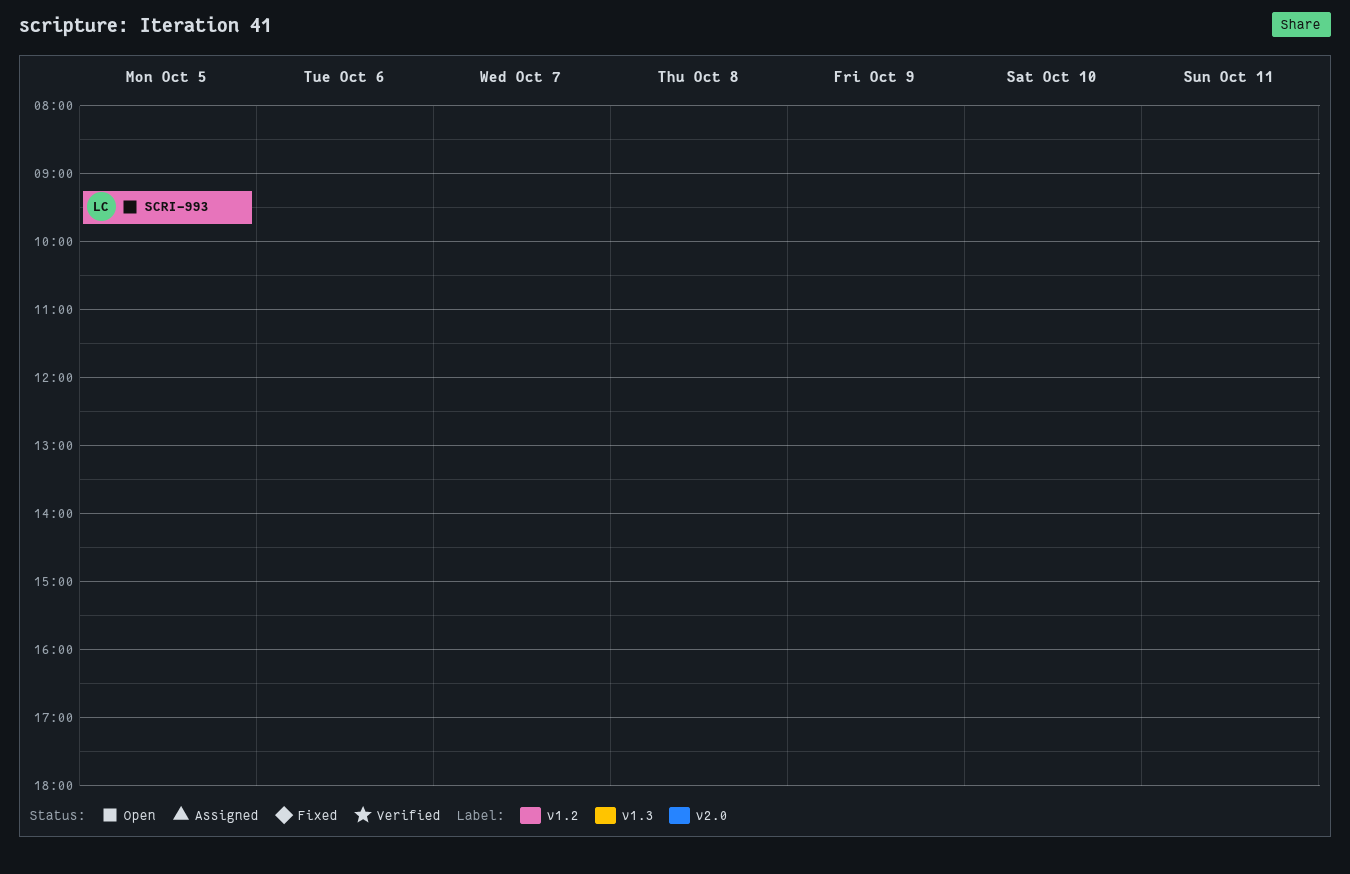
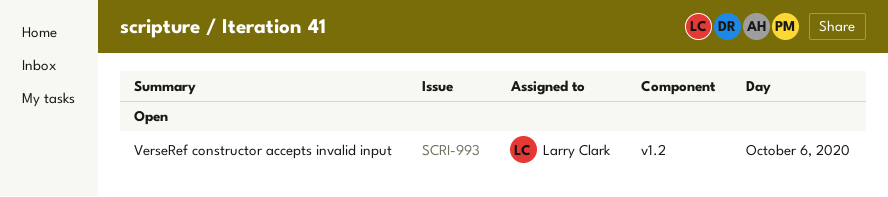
SCRI-993, day: Oct 5 -> Oct 6

